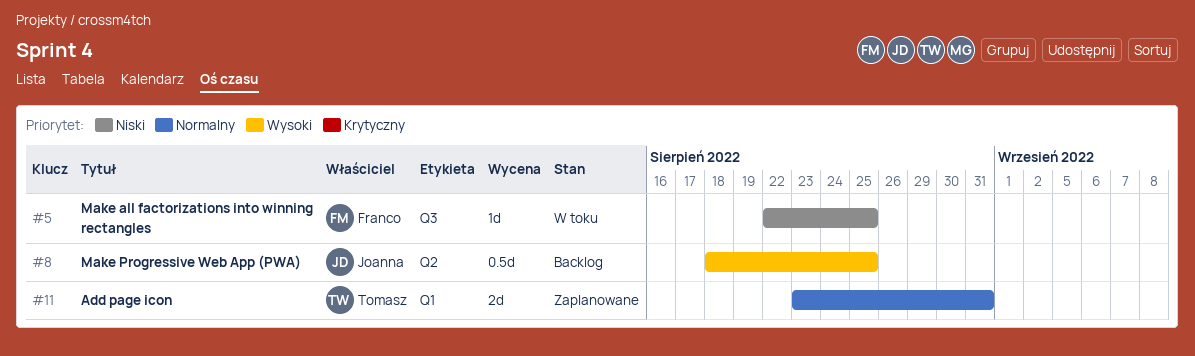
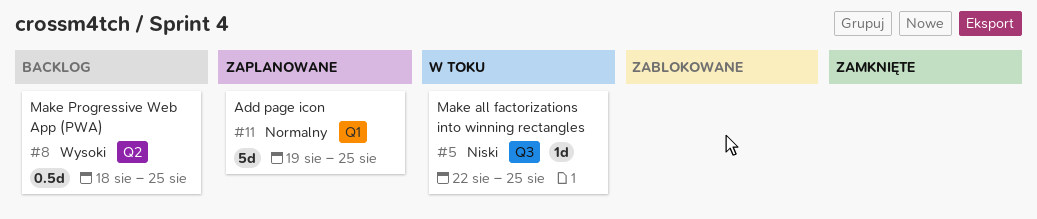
#11, estimate: 2d -> 5d
#11, start: Aug 23 -> Aug 19
#11, due: Aug 31 -> Aug 25

